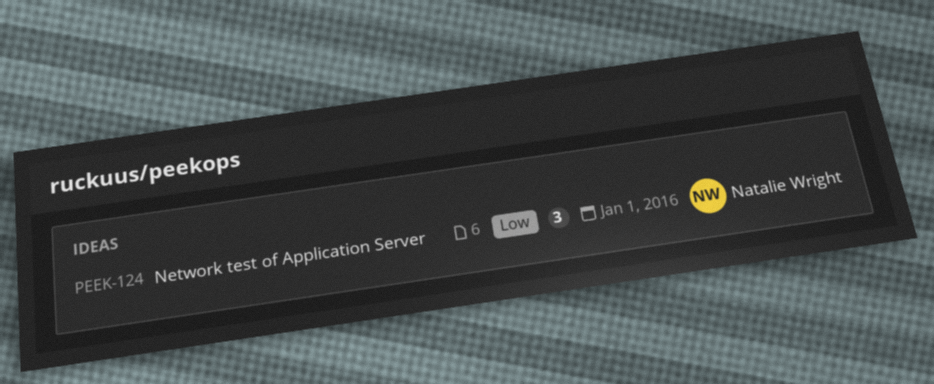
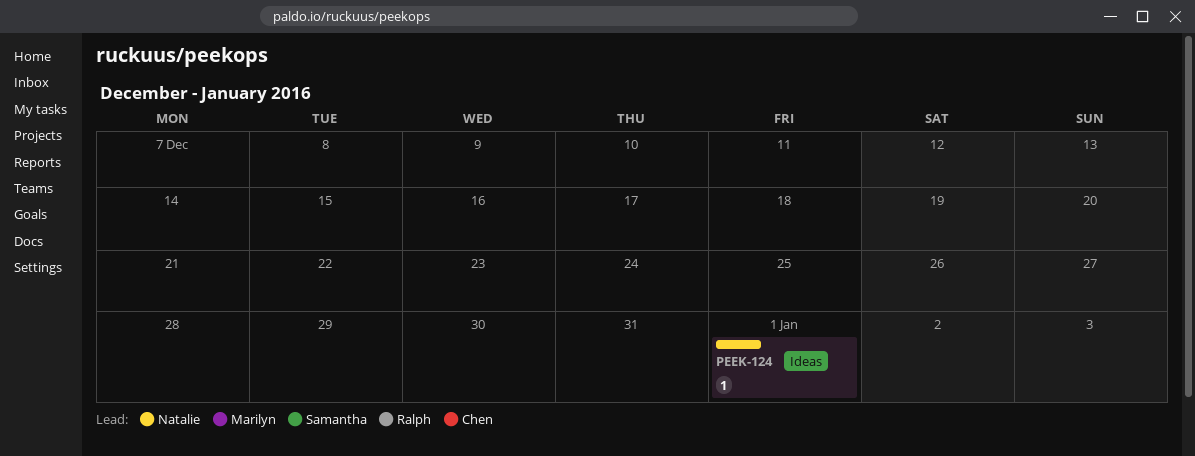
PEEK-124, estimate: 3 -> 1

